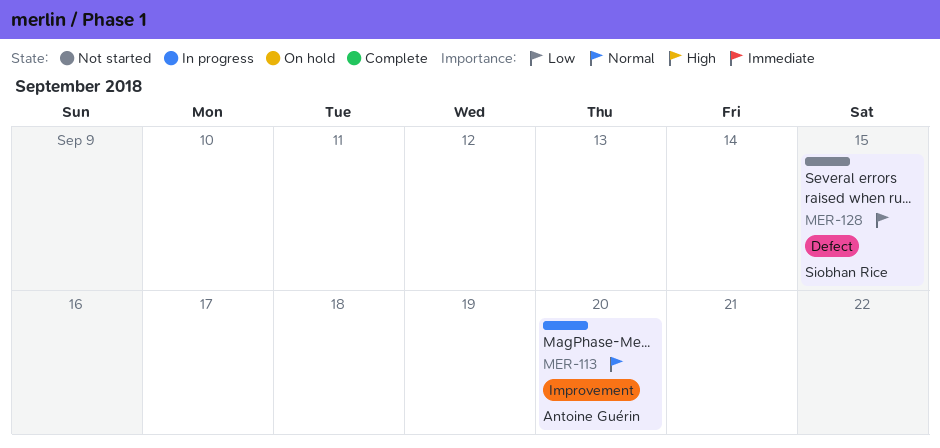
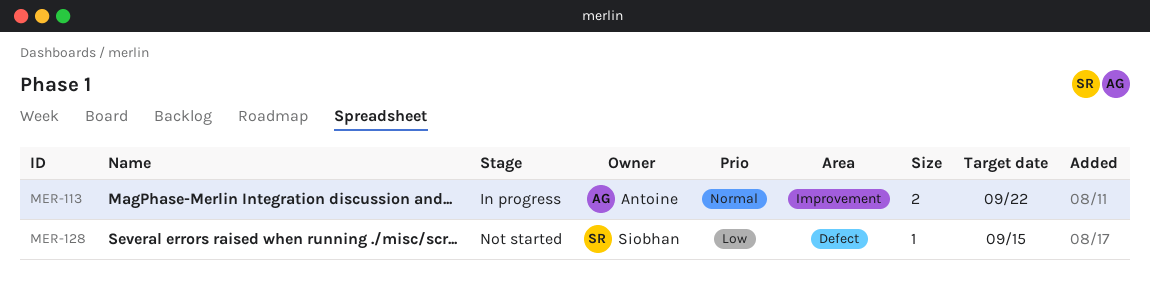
MER-113, due: Sep 20 -> Sep 22

